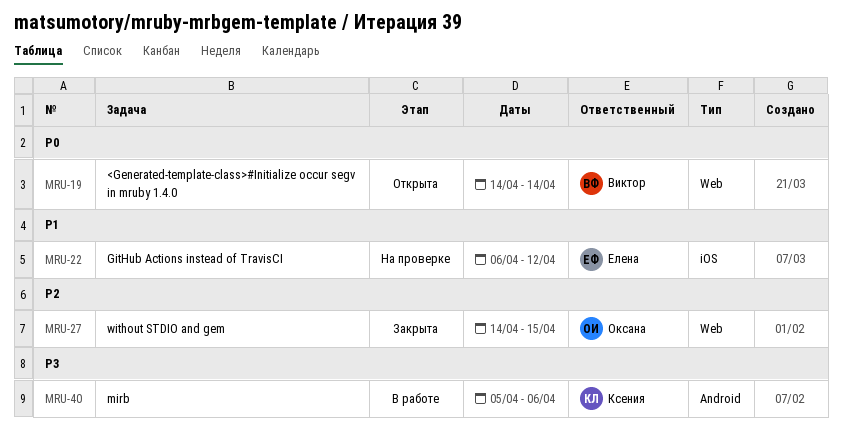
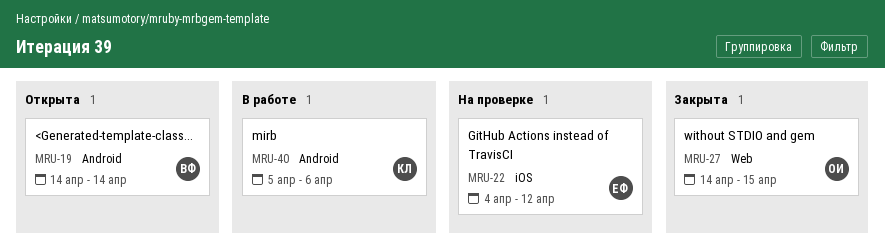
MRU-19, label: Web -> Android
MRU-22, start: Apr 6 -> Apr 4

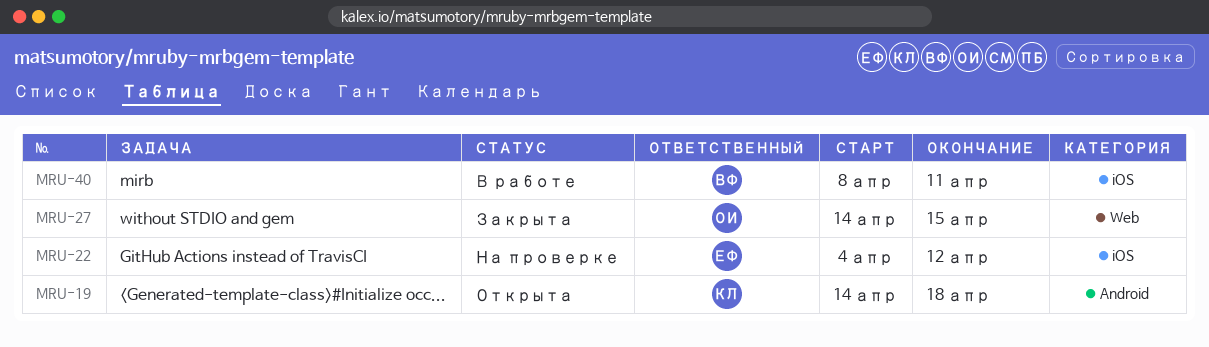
MRU-19, owner: ВФ -> КЛ
MRU-19, due: Apr 14 -> Apr 18
MRU-40, owner: КЛ -> ВФ
MRU-40, label: Android -> iOS
MRU-40, start: Apr 5 -> Apr 8
MRU-40, due: Apr 6 -> Apr 11

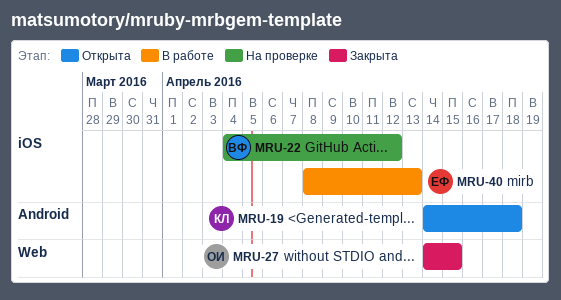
MRU-22, owner: ЕФ -> ВФ
MRU-40, owner: ВФ -> ЕФ
MRU-40, due: Apr 11 -> Apr 13

